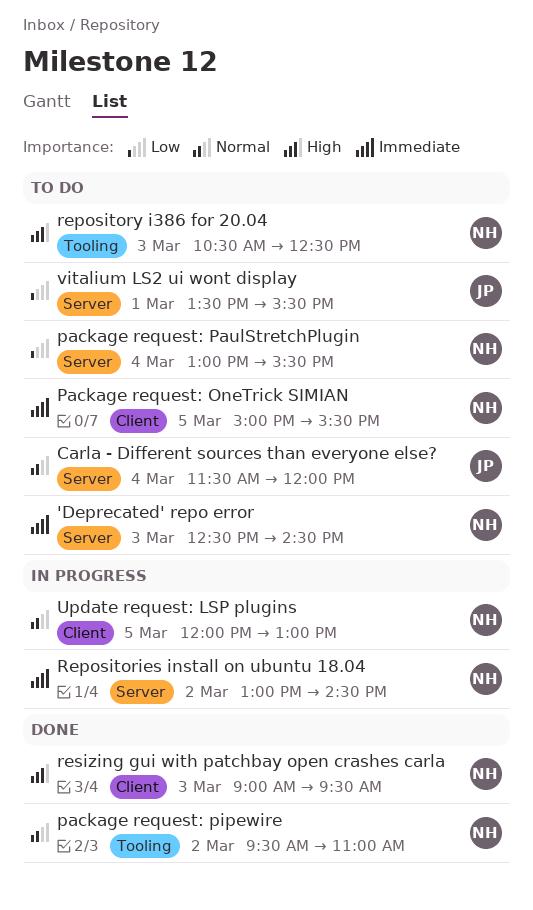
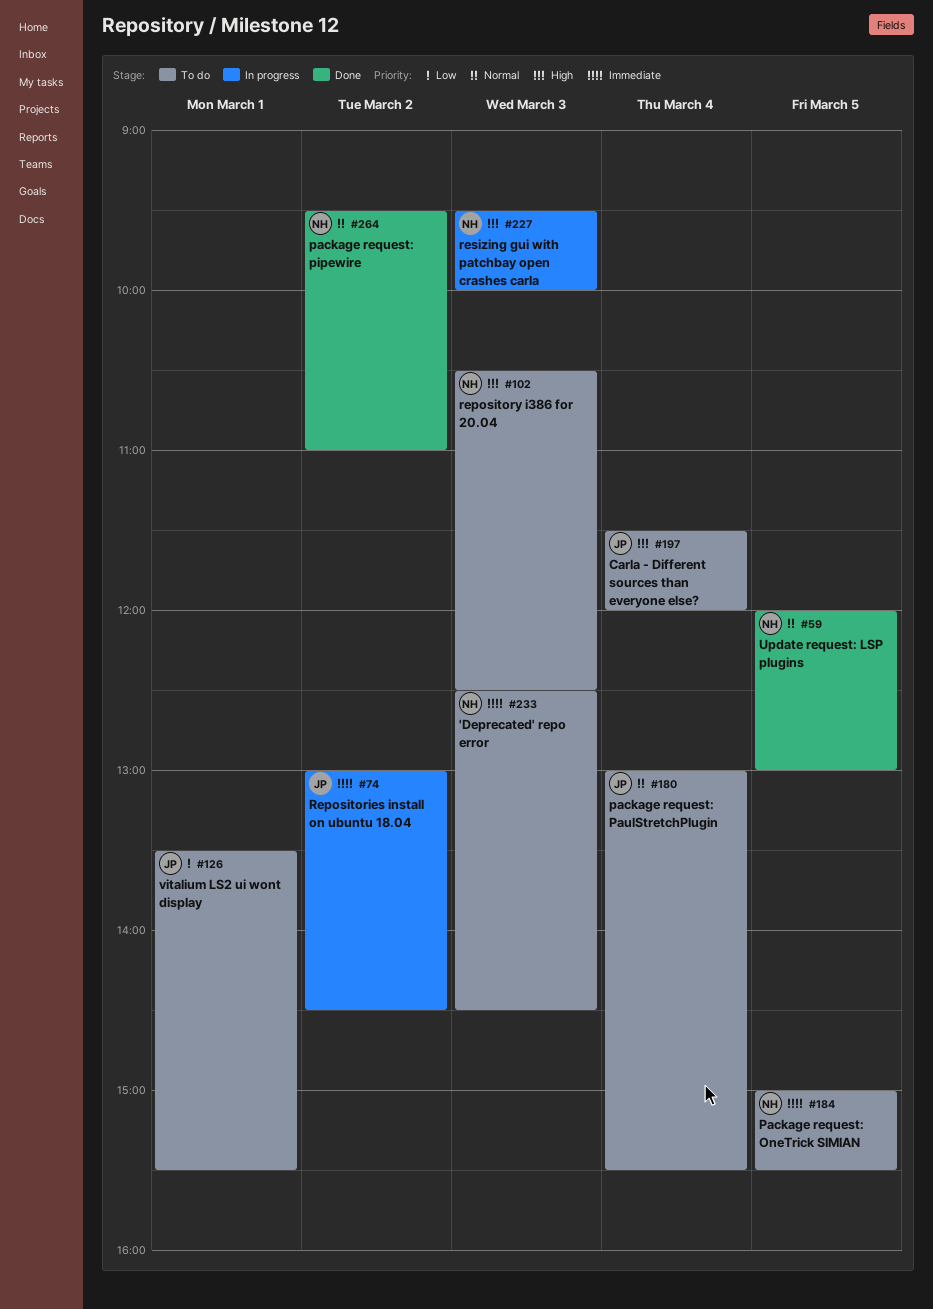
Carla - Different sources than everyone else?, priority: Normal -> High
package request: PaulStretchPlugin, owner: NH -> JP
package request: PaulStretchPlugin, priority: Low -> Normal
Repositories install on ubuntu 18.04, owner: NH -> JP
resizing gui with patchbay open crashes carla, status: Done -> In progress
resizing gui with patchbay open crashes carla, begins: 09:00 -> 09:30
resizing gui with patchbay open crashes carla, ends: 09:30 -> 10:00
Update request: LSP plugins, status: In progress -> Done

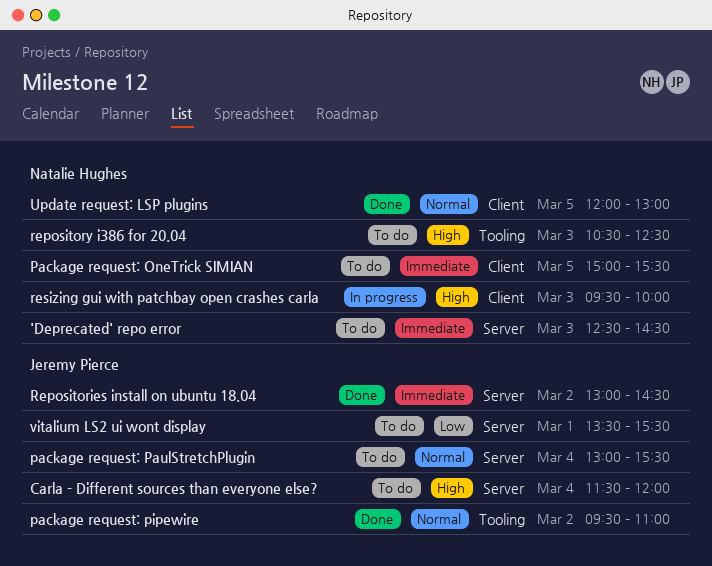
package request: pipewire, owner: Natalie Hughes -> Jeremy Pierce
Repositories install on ubuntu 18.04, status: In progress -> Done

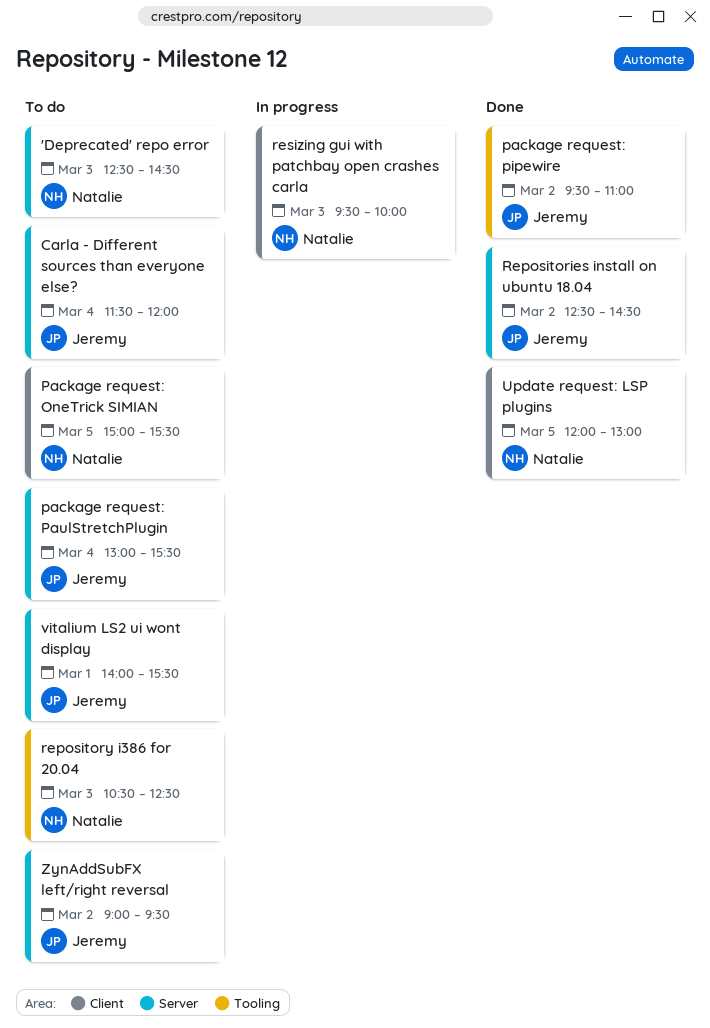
Repositories install on ubuntu 18.04, begins: 13:00 -> 12:30
vitalium LS2 ui wont display, begins: 13:30 -> 14:00
ZynAddSubFX left/right reversal: none -> present

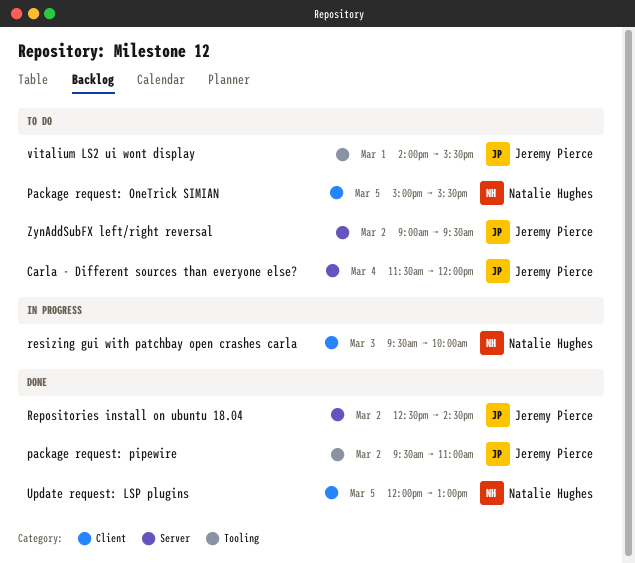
'Deprecated' repo error: present -> none
package request: PaulStretchPlugin: present -> none
repository i386 for 20.04: present -> none
vitalium LS2 ui wont display, label: Server -> Tooling

